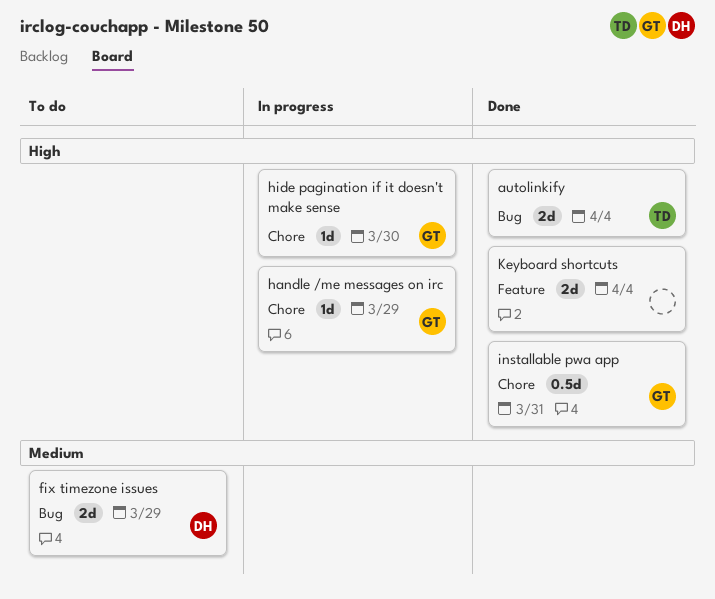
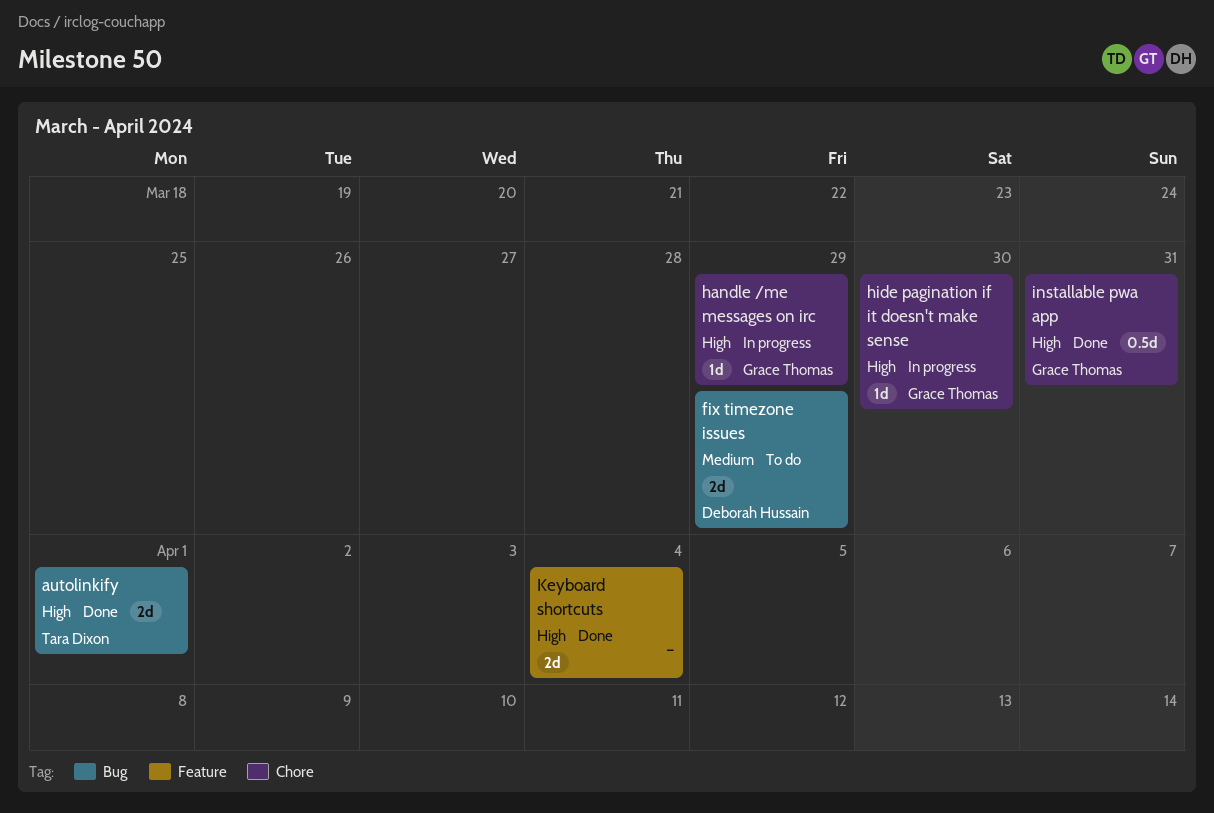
autolinkify, due: Apr 4 -> Apr 1

